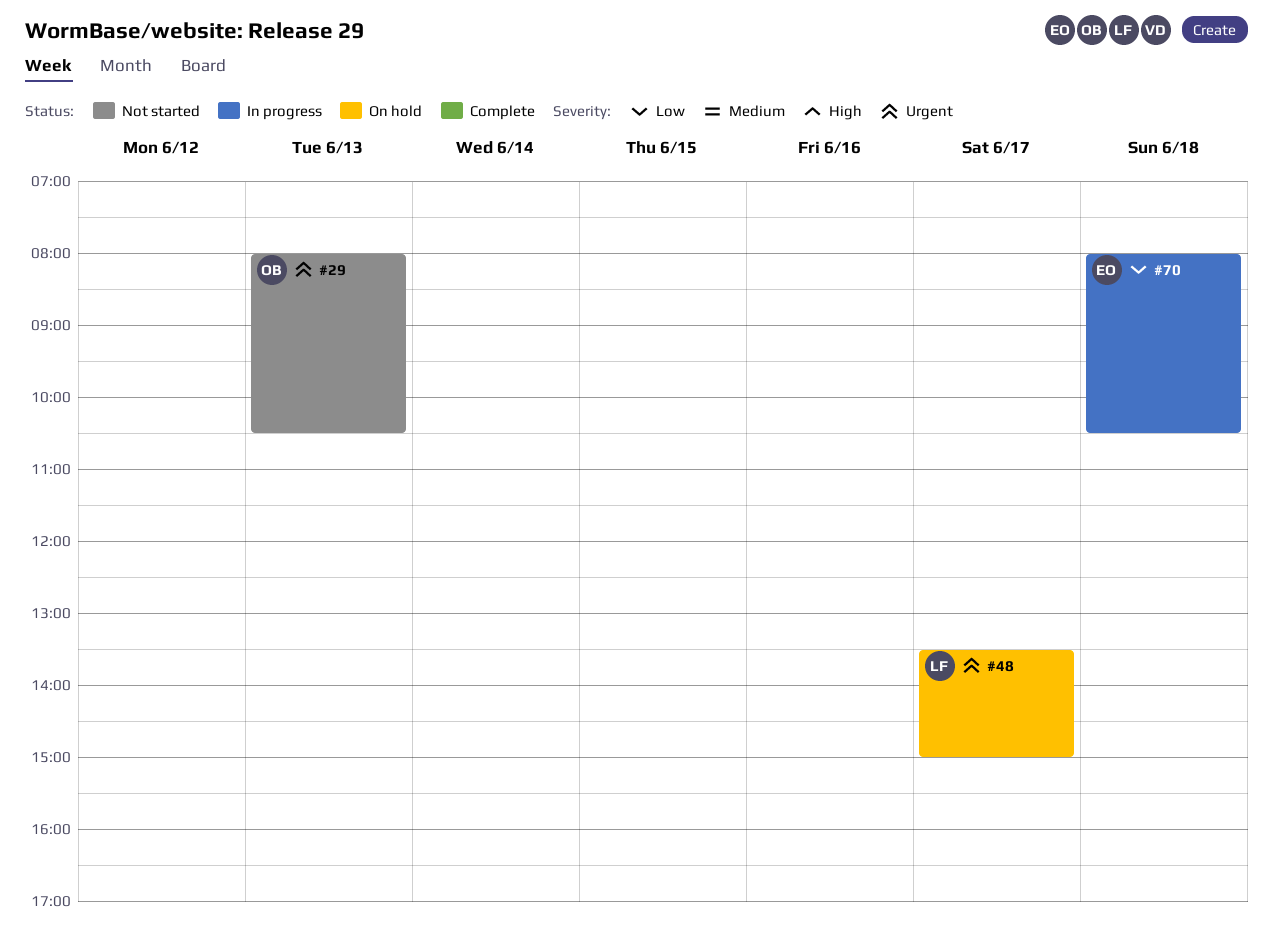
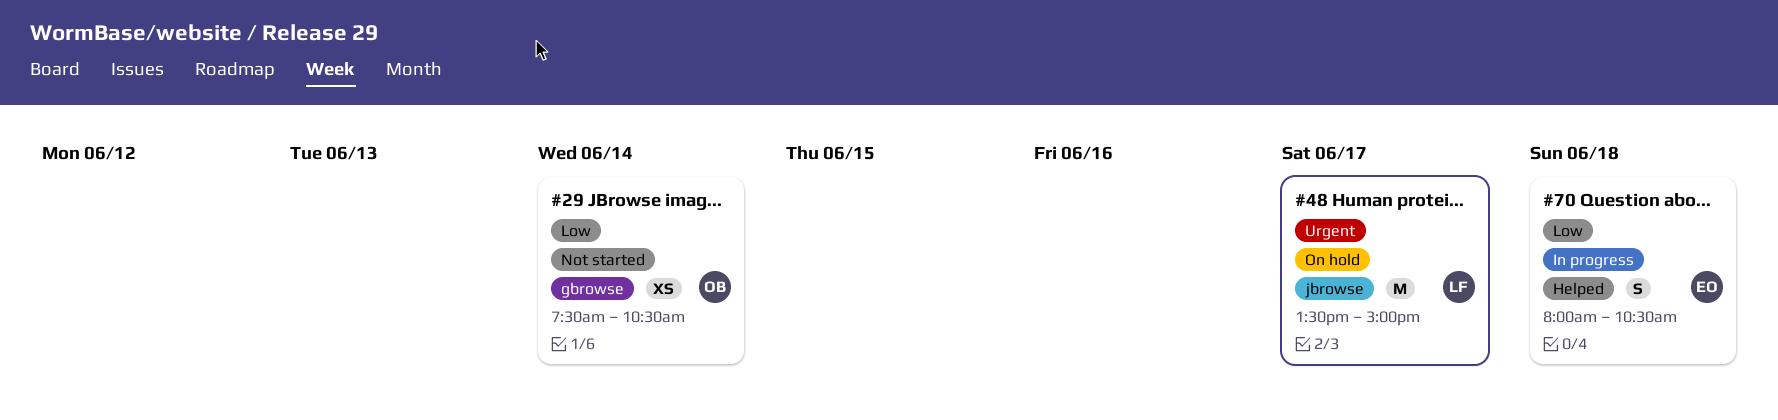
#29, priority: Urgent -> Low
#29, day: Jun 13 -> Jun 14
#29, begins: 08:00 -> 07:30

